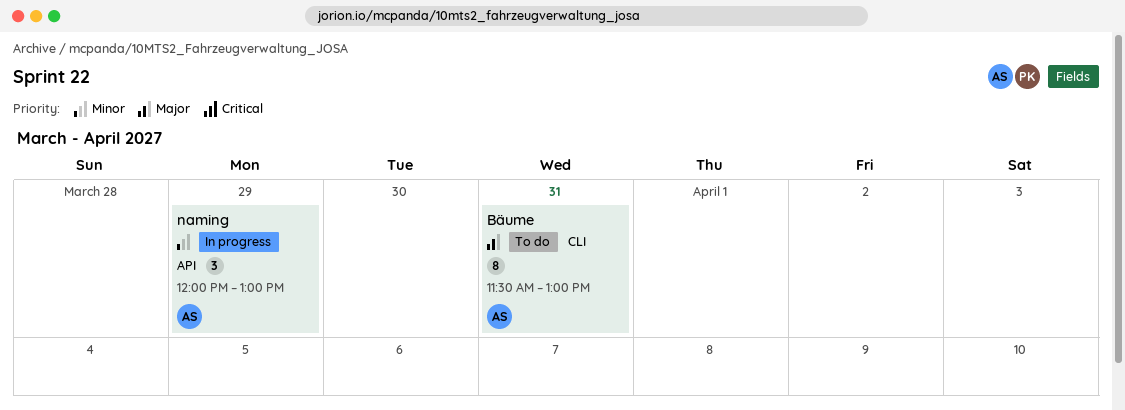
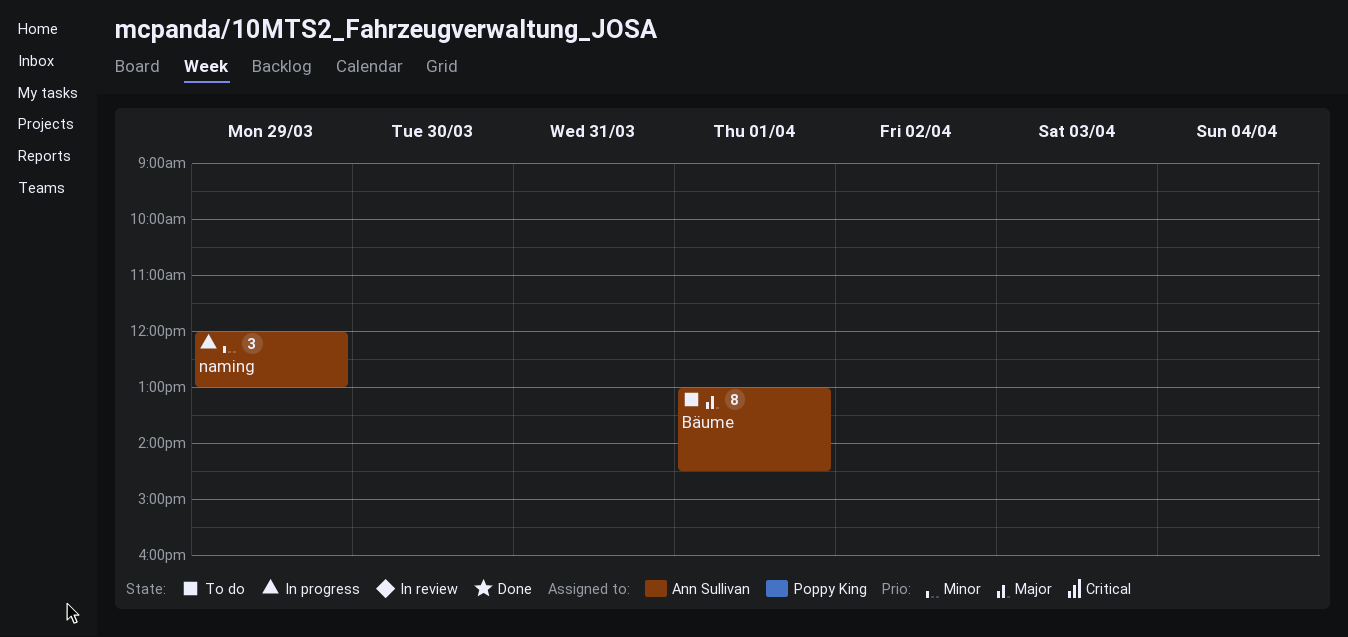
Bäume, day: Mar 31 -> Apr 1
Bäume, begins: 11:30 -> 13:00
Bäume, ends: 13:00 -> 14:30

